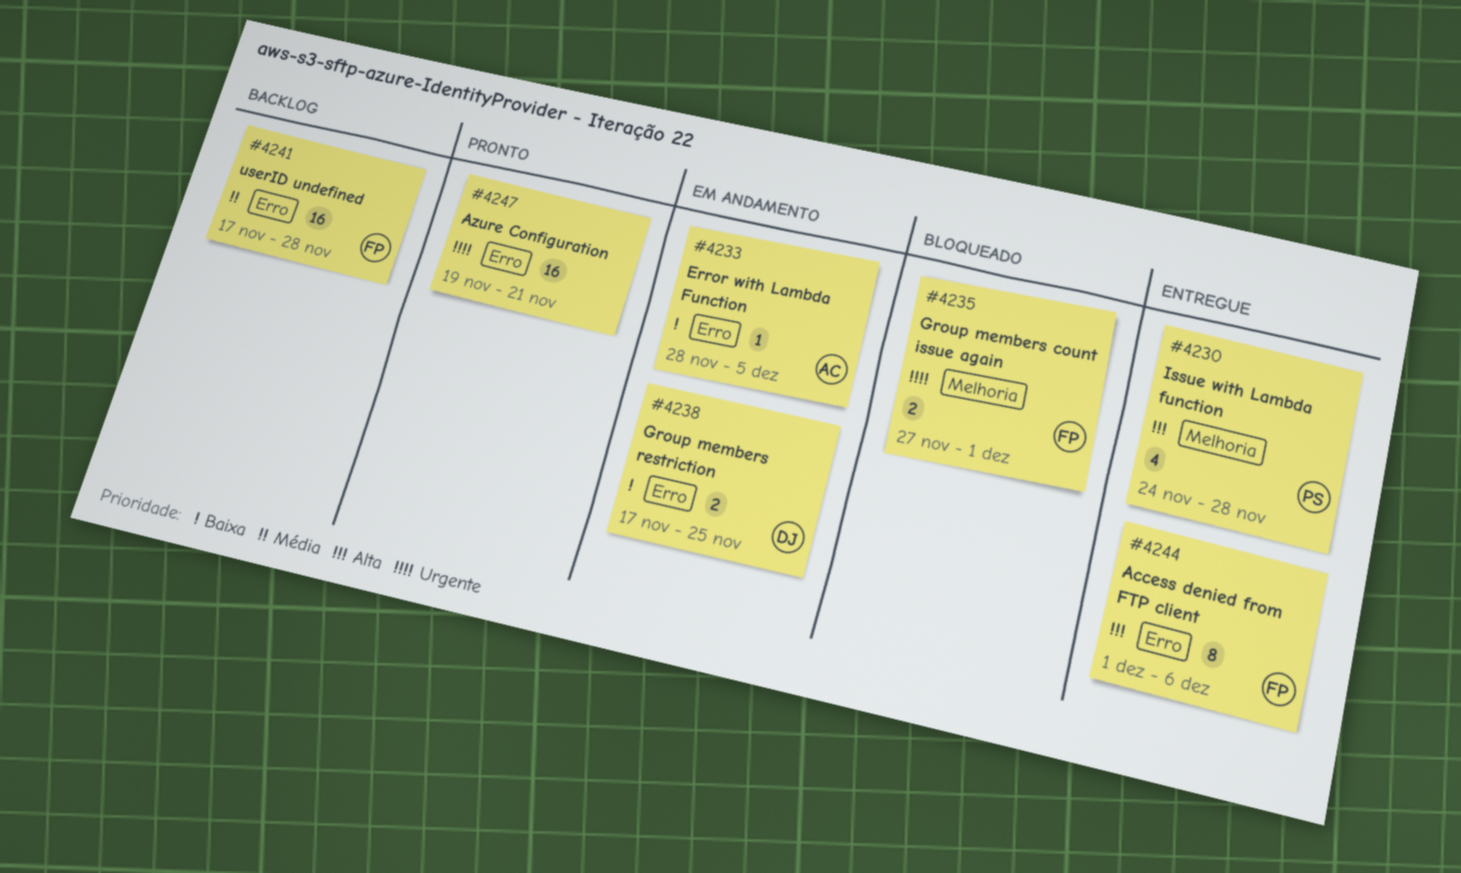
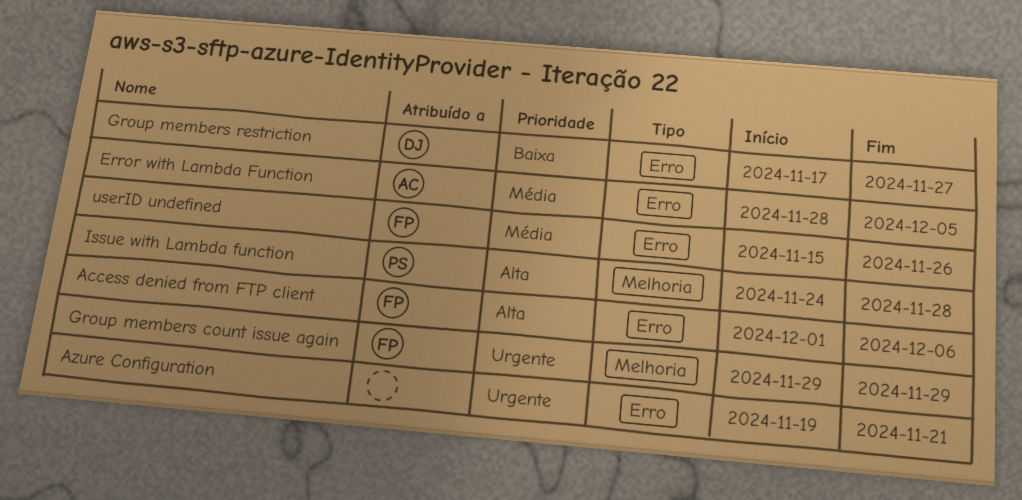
Error with Lambda Function, priority: Baixa -> Média
Group members count issue again, start: Nov 27 -> Nov 29
Group members count issue again, due: Dec 1 -> Nov 29
Group members restriction, due: Nov 25 -> Nov 27
userID undefined, start: Nov 17 -> Nov 15
userID undefined, due: Nov 28 -> Nov 26

